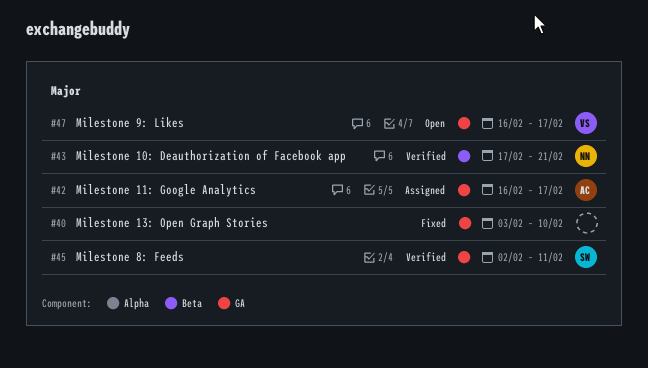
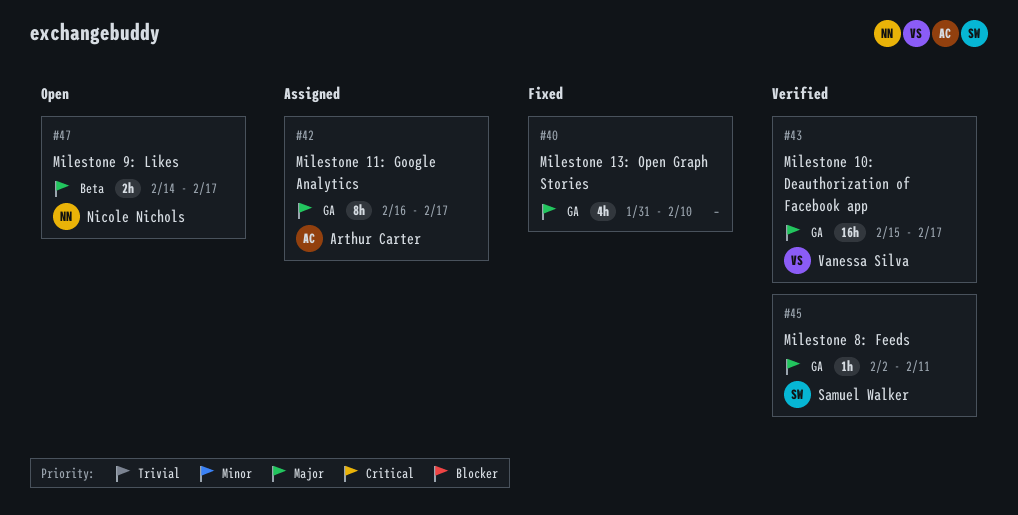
#40, start: Feb 3 -> Jan 31
#43, owner: Nicole Nichols -> Vanessa Silva
#43, label: Beta -> GA
#43, start: Feb 17 -> Feb 15
#43, due: Feb 21 -> Feb 17
#47, owner: Vanessa Silva -> Nicole Nichols
#47, label: GA -> Beta
#47, start: Feb 16 -> Feb 14

